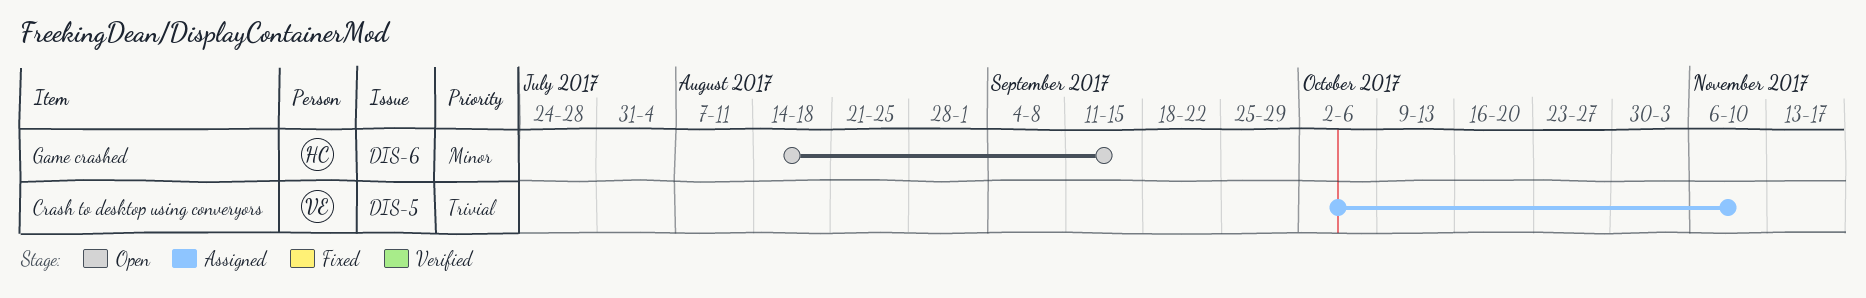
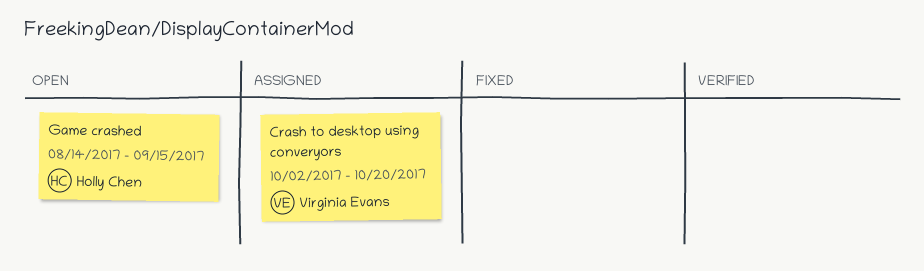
Crash to desktop using converyors, due: Nov 10 -> Oct 20

